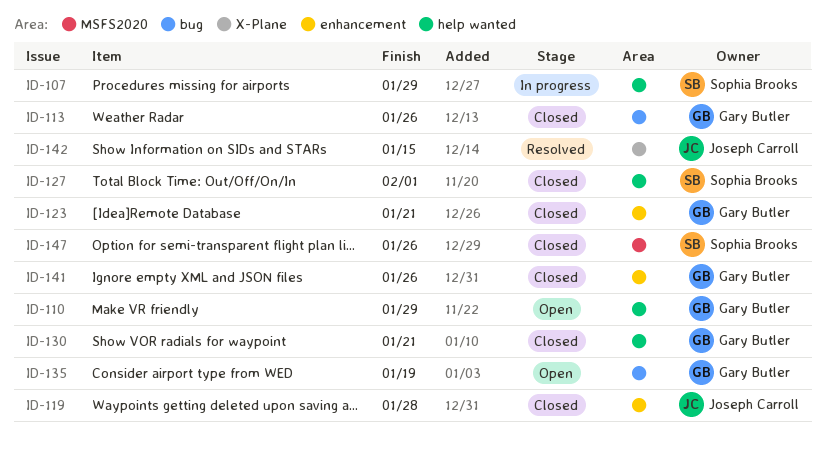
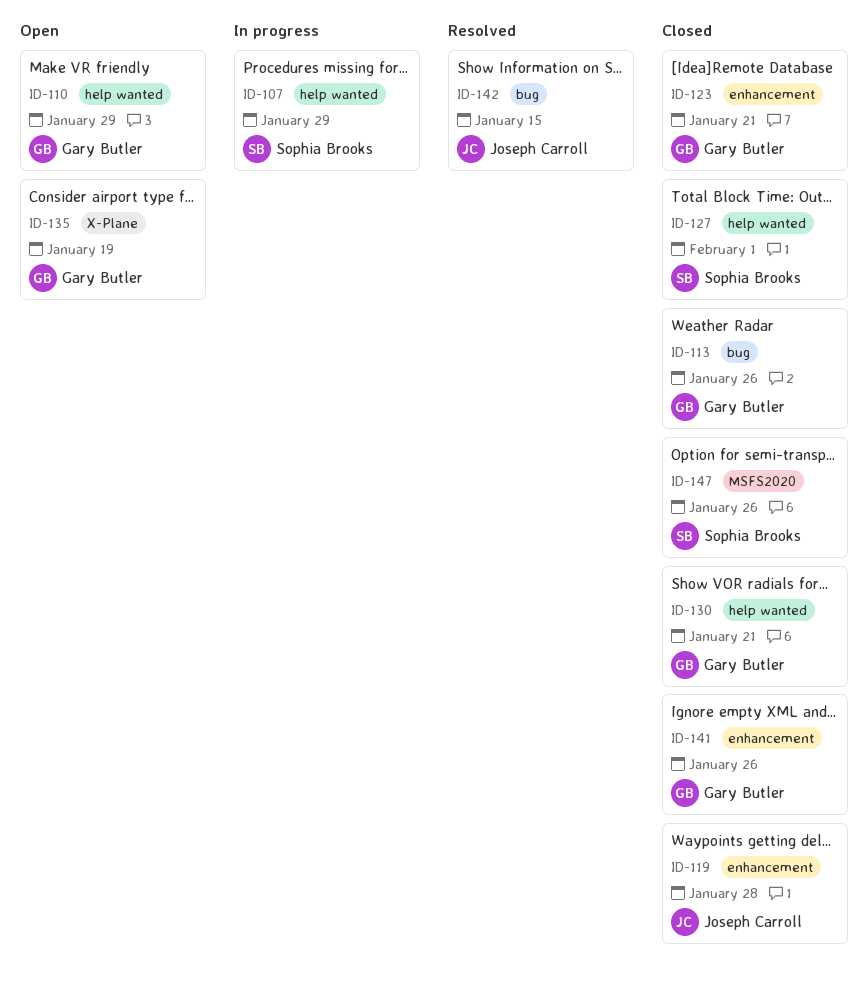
ID-135, label: bug -> X-Plane
ID-142, label: X-Plane -> bug

